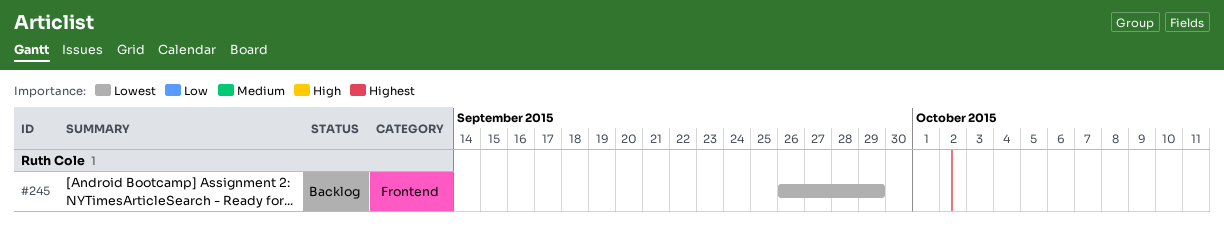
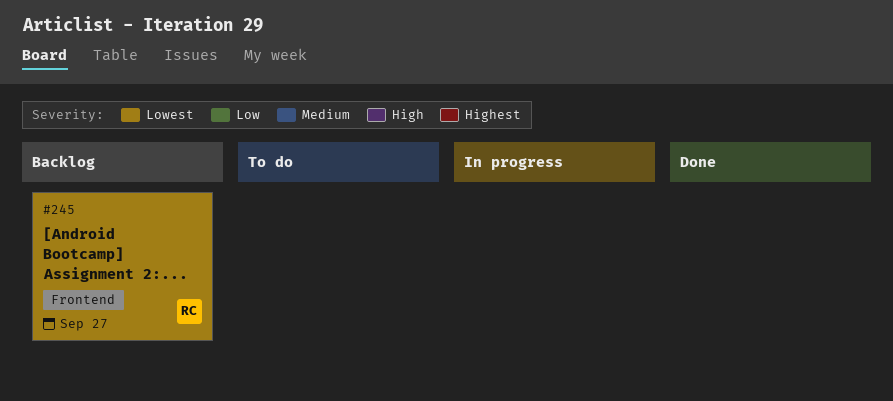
#245, due: Sep 29 -> Sep 27

